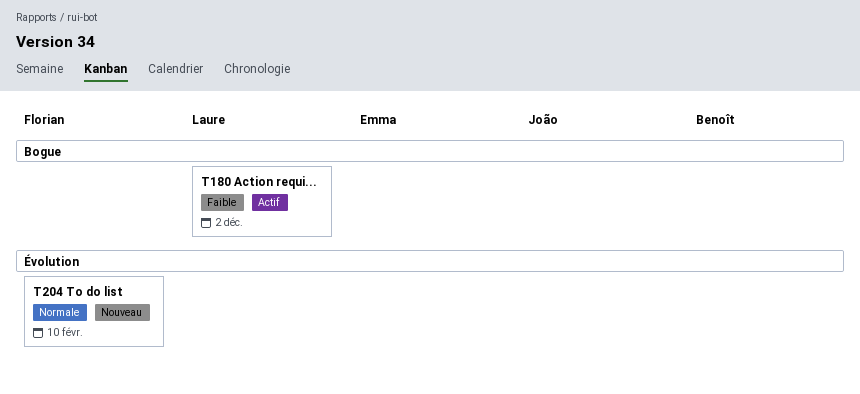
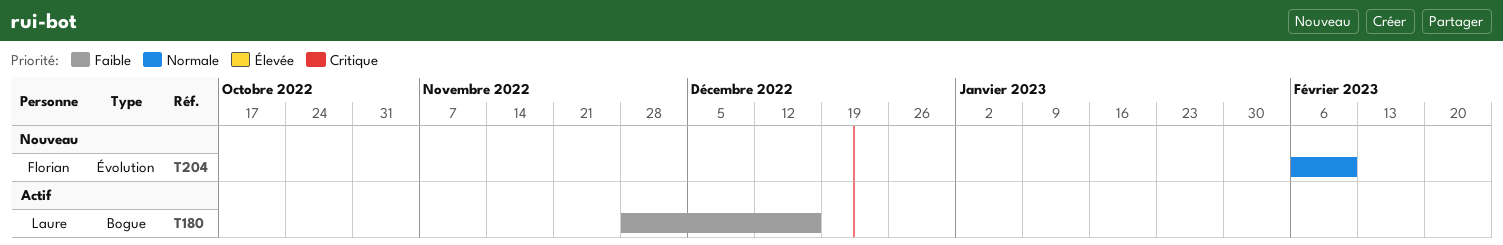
T180, due: Dec 2 -> Dec 16

